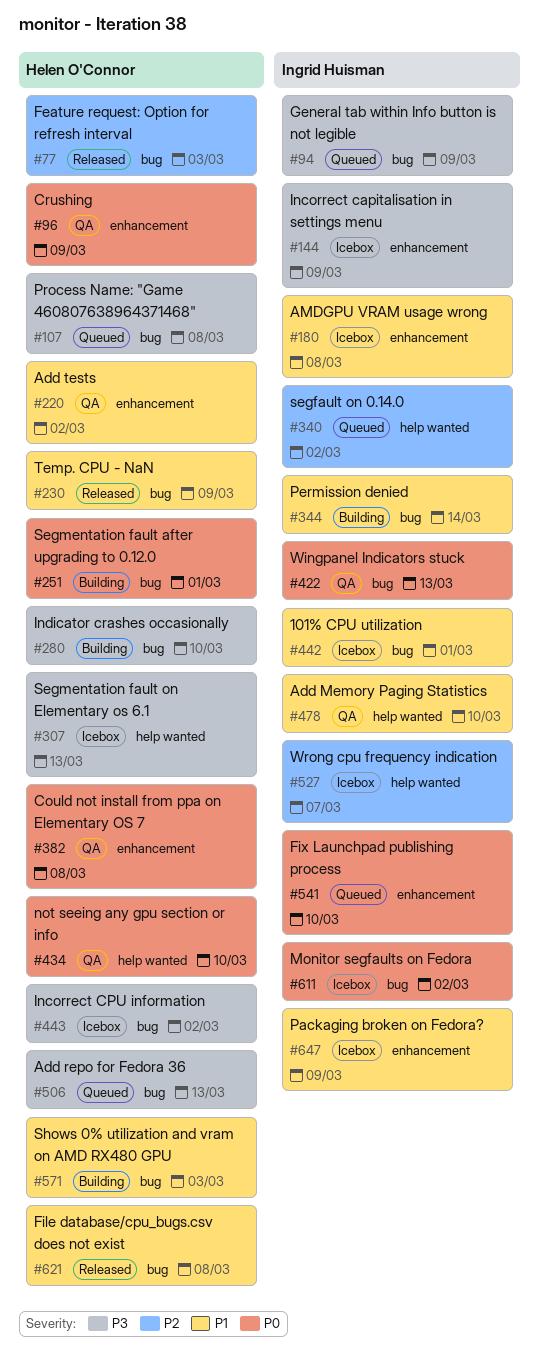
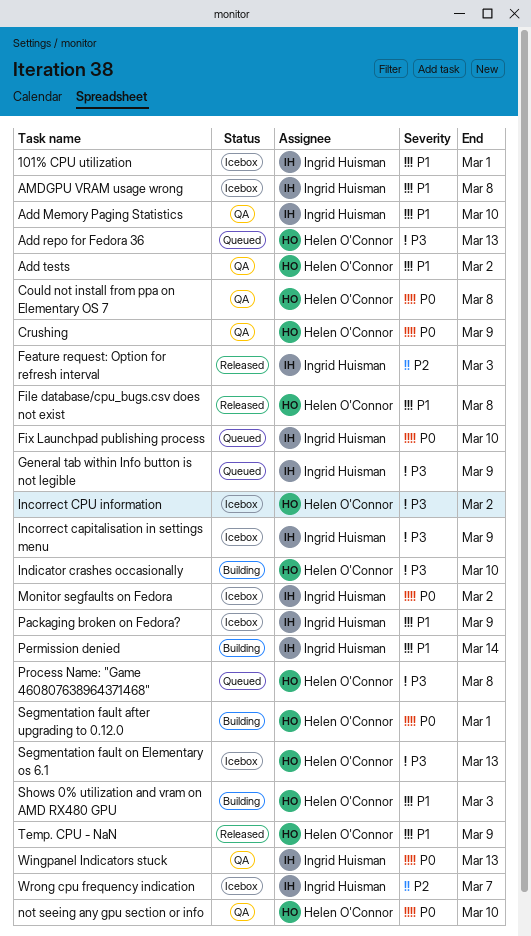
Feature request: Option for refresh interval, owner: Helen O'Connor -> Ingrid Huisman
segfault on 0.14.0: present -> none

